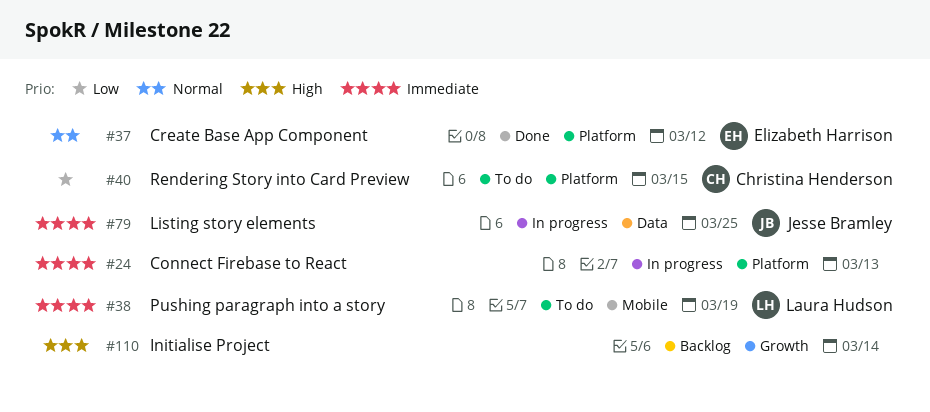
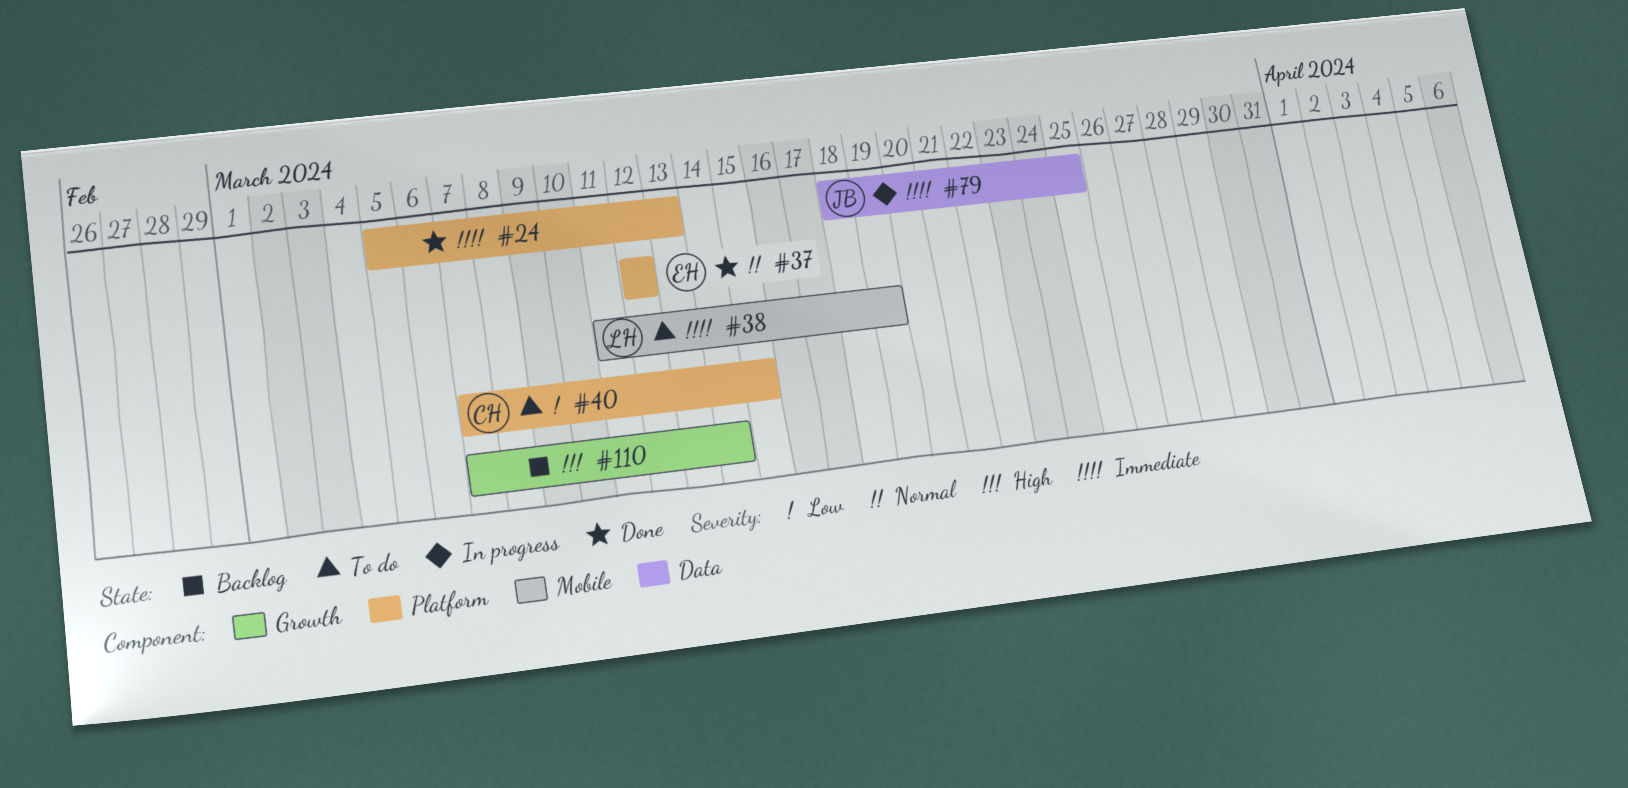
#24, status: In progress -> Done

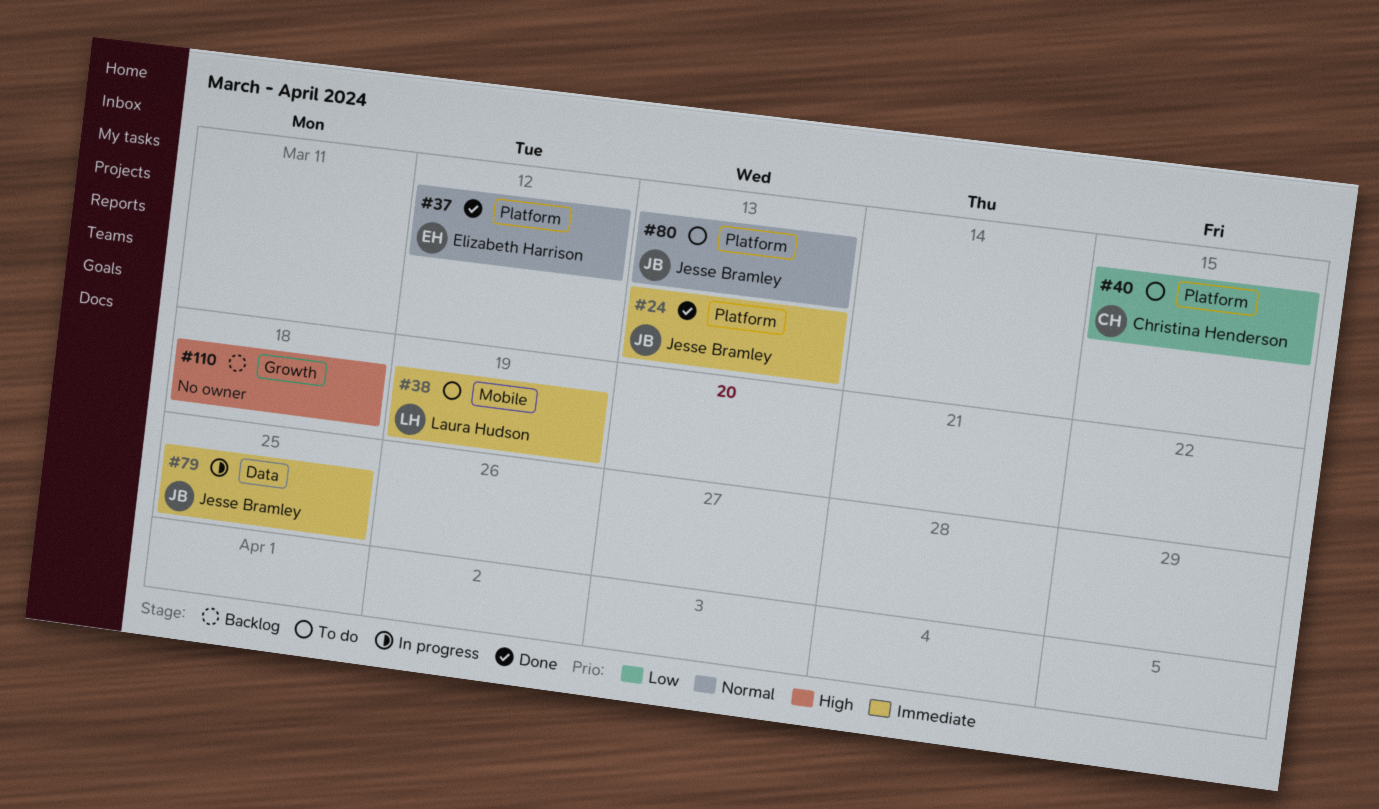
#24, owner: none -> Jesse Bramley
#80: none -> present
#110, due: Mar 14 -> Mar 18

